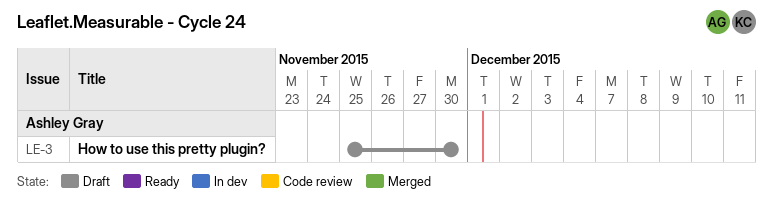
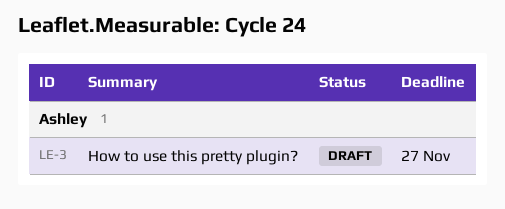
LE-3, due: Nov 30 -> Nov 27

